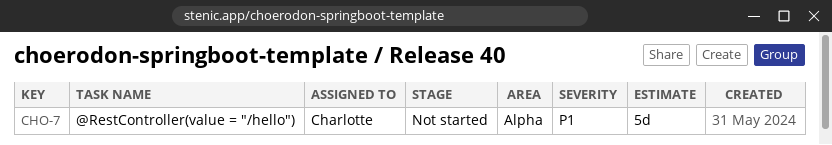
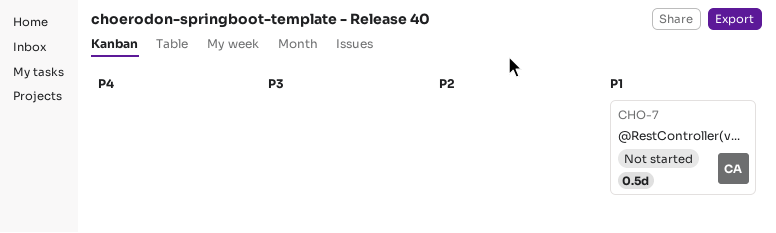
CHO-7, estimate: 5d -> 0.5d

